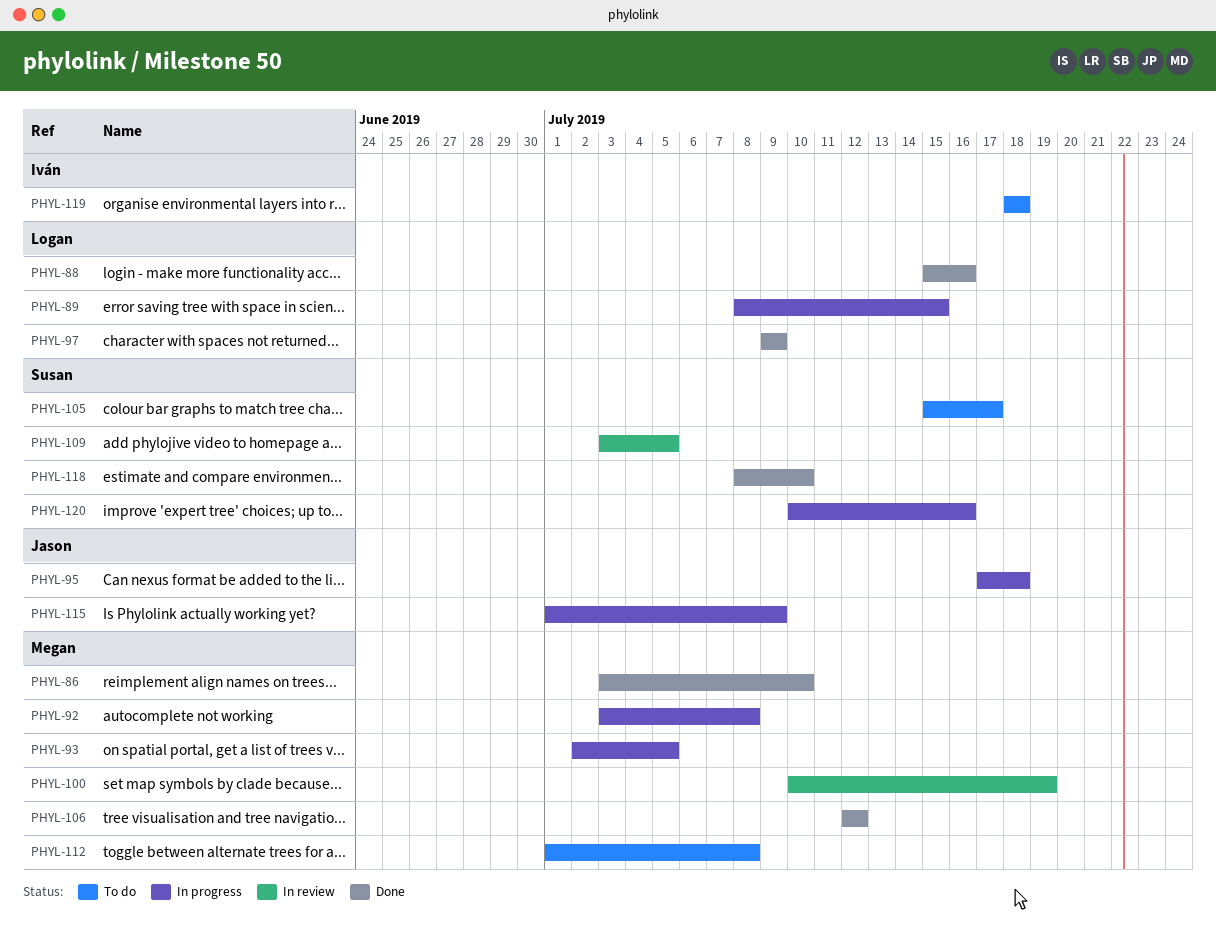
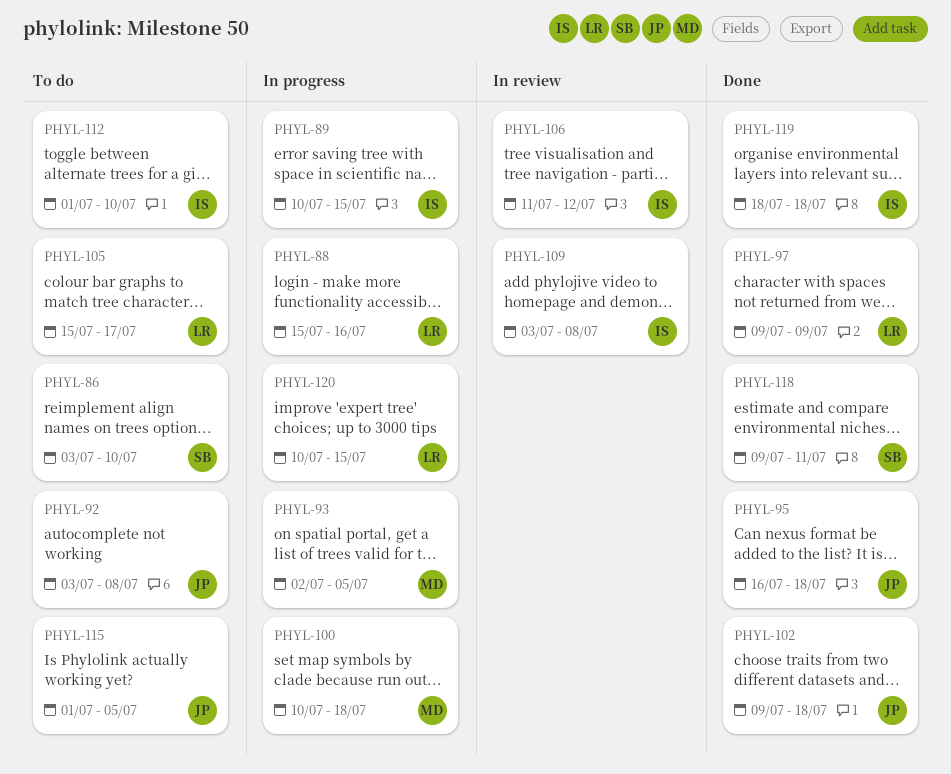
PHYL-86, status: Done -> To do
PHYL-86, owner: Megan -> Susan
PHYL-88, status: Done -> In progress
PHYL-89, owner: Logan -> Iván
PHYL-89, start: Jul 8 -> Jul 10
PHYL-92, status: In progress -> To do
PHYL-92, owner: Megan -> Jason
PHYL-95, status: In progress -> Done
PHYL-95, start: Jul 17 -> Jul 16
PHYL-100, status: In review -> In progress
PHYL-100, due: Jul 19 -> Jul 18
PHYL-102: none -> present
PHYL-105, owner: Susan -> Logan
PHYL-106, status: Done -> In review
PHYL-106, owner: Megan -> Iván
PHYL-106, start: Jul 12 -> Jul 11
PHYL-109, owner: Susan -> Iván
PHYL-109, due: Jul 5 -> Jul 8
PHYL-112, owner: Megan -> Iván
PHYL-112, due: Jul 8 -> Jul 10
PHYL-115, status: In progress -> To do
PHYL-115, due: Jul 9 -> Jul 5
PHYL-118, start: Jul 8 -> Jul 9
PHYL-118, due: Jul 10 -> Jul 11
PHYL-119, status: To do -> Done
PHYL-120, owner: Susan -> Logan
PHYL-120, due: Jul 16 -> Jul 15

